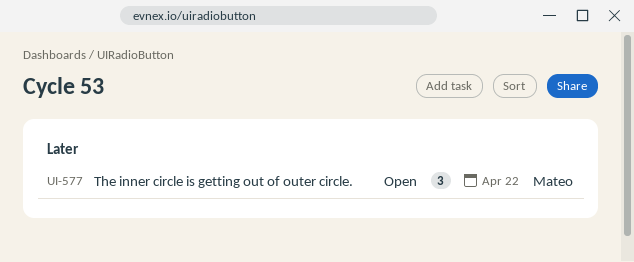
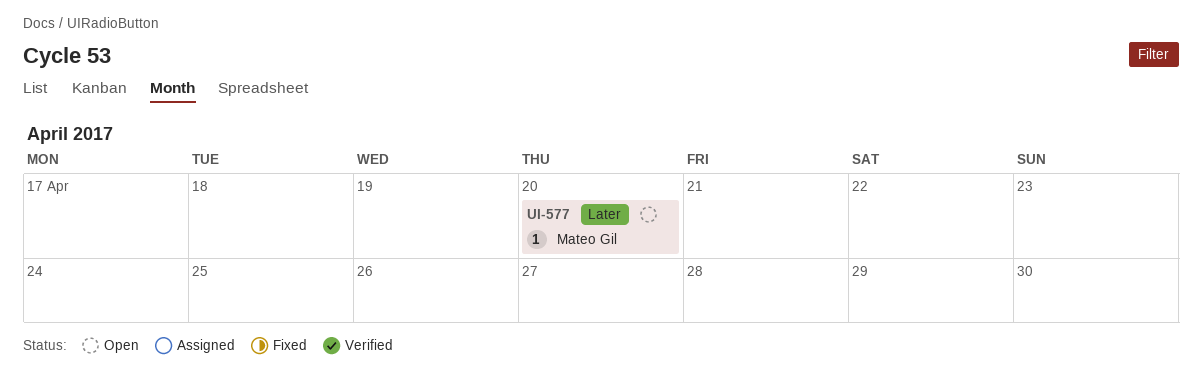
UI-577, estimate: 3 -> 1
UI-577, due: Apr 22 -> Apr 20

